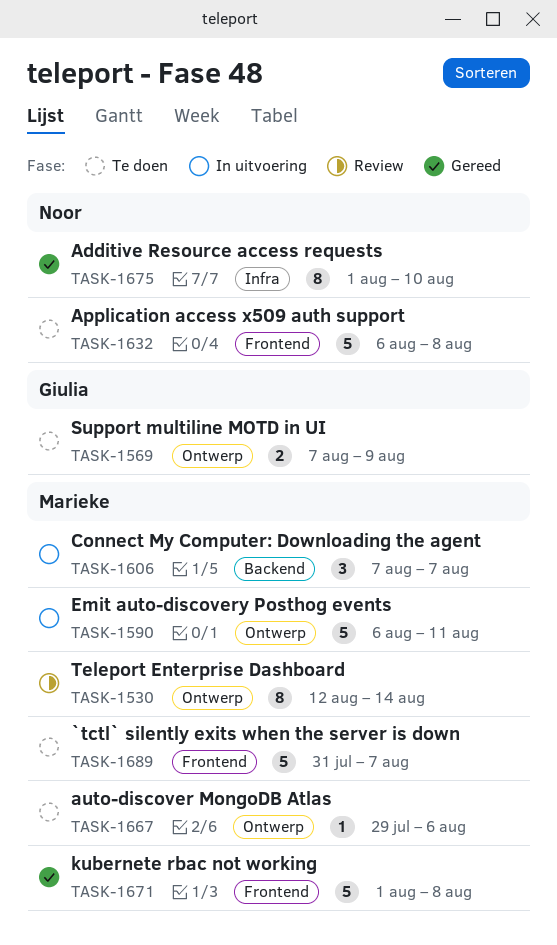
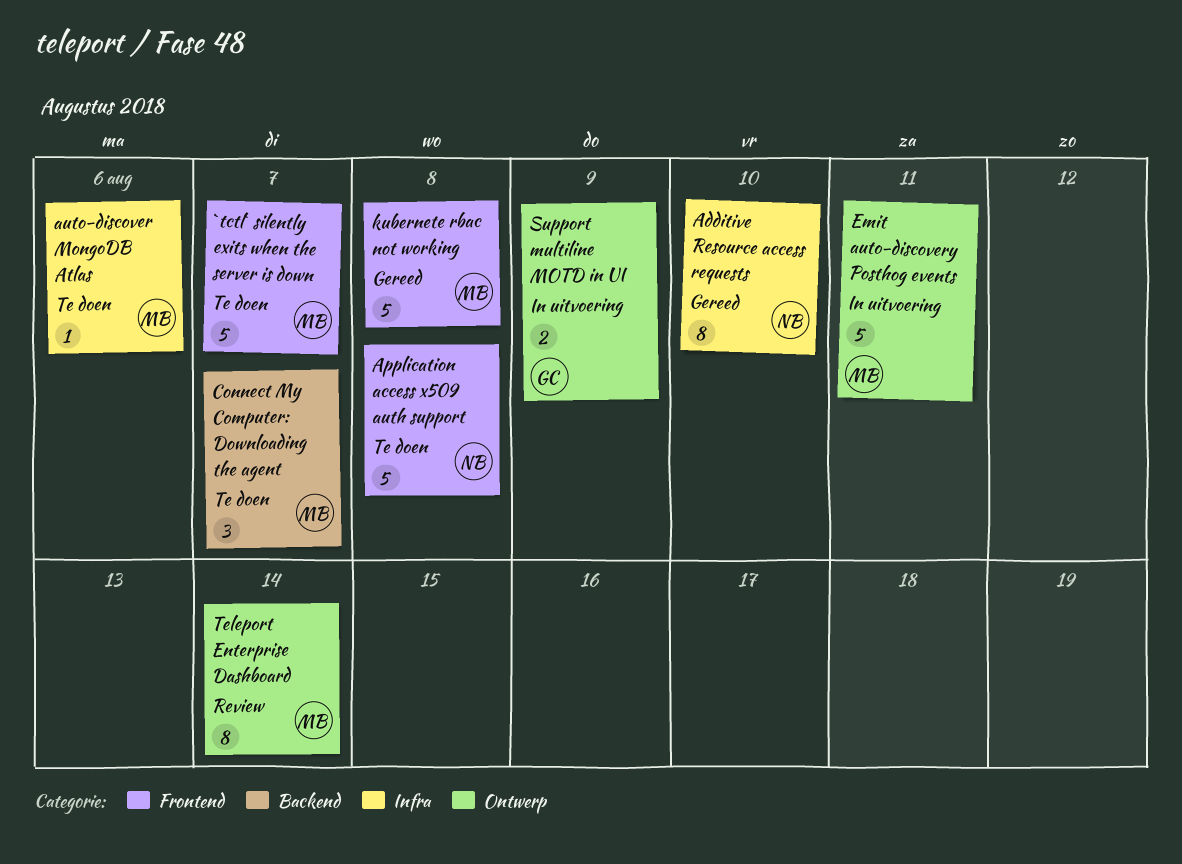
auto-discover MongoDB Atlas, label: Ontwerp -> Infra
Connect My Computer: Downloading the agent, status: In uitvoering -> Te doen
Support multiline MOTD in UI, status: Te doen -> In uitvoering

